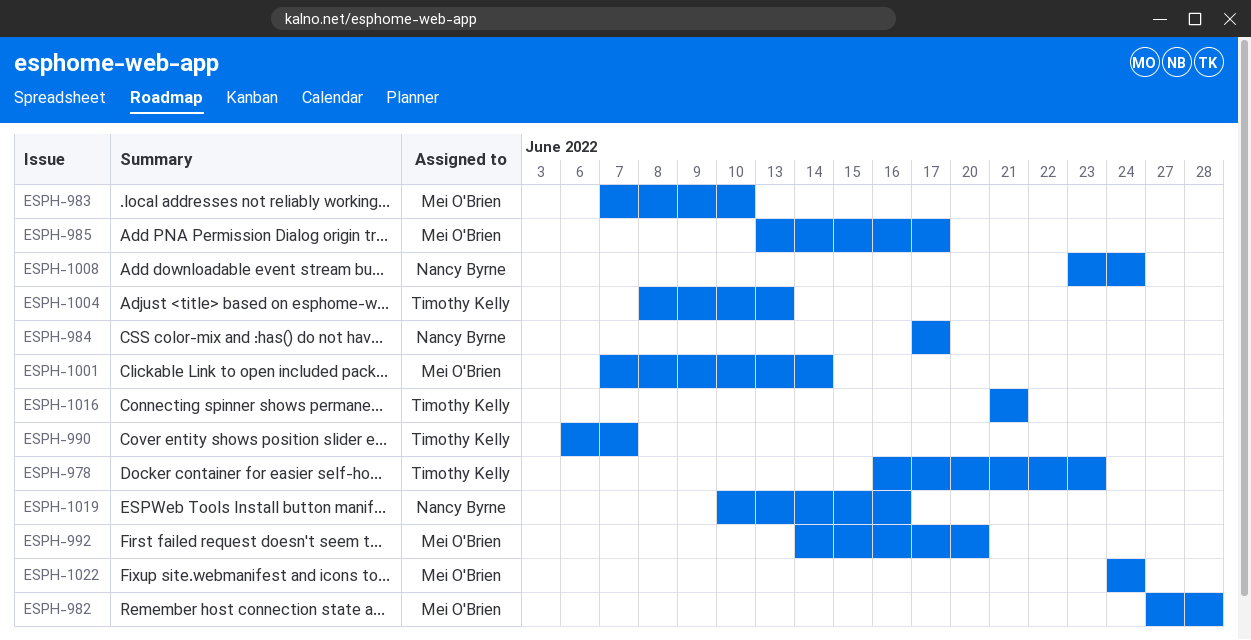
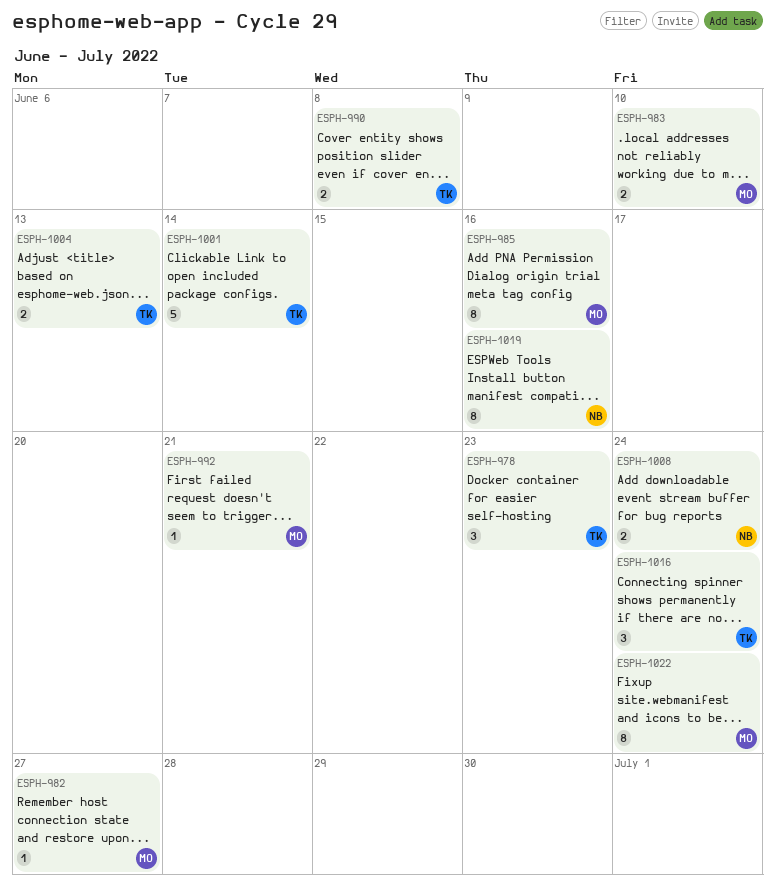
ESPH-982, due: Jun 28 -> Jun 27
ESPH-984: present -> none
ESPH-985, due: Jun 17 -> Jun 16
ESPH-990, due: Jun 7 -> Jun 8
ESPH-992, due: Jun 20 -> Jun 21
ESPH-1001, owner: Mei O'Brien -> Timothy Kelly
ESPH-1016, due: Jun 21 -> Jun 24

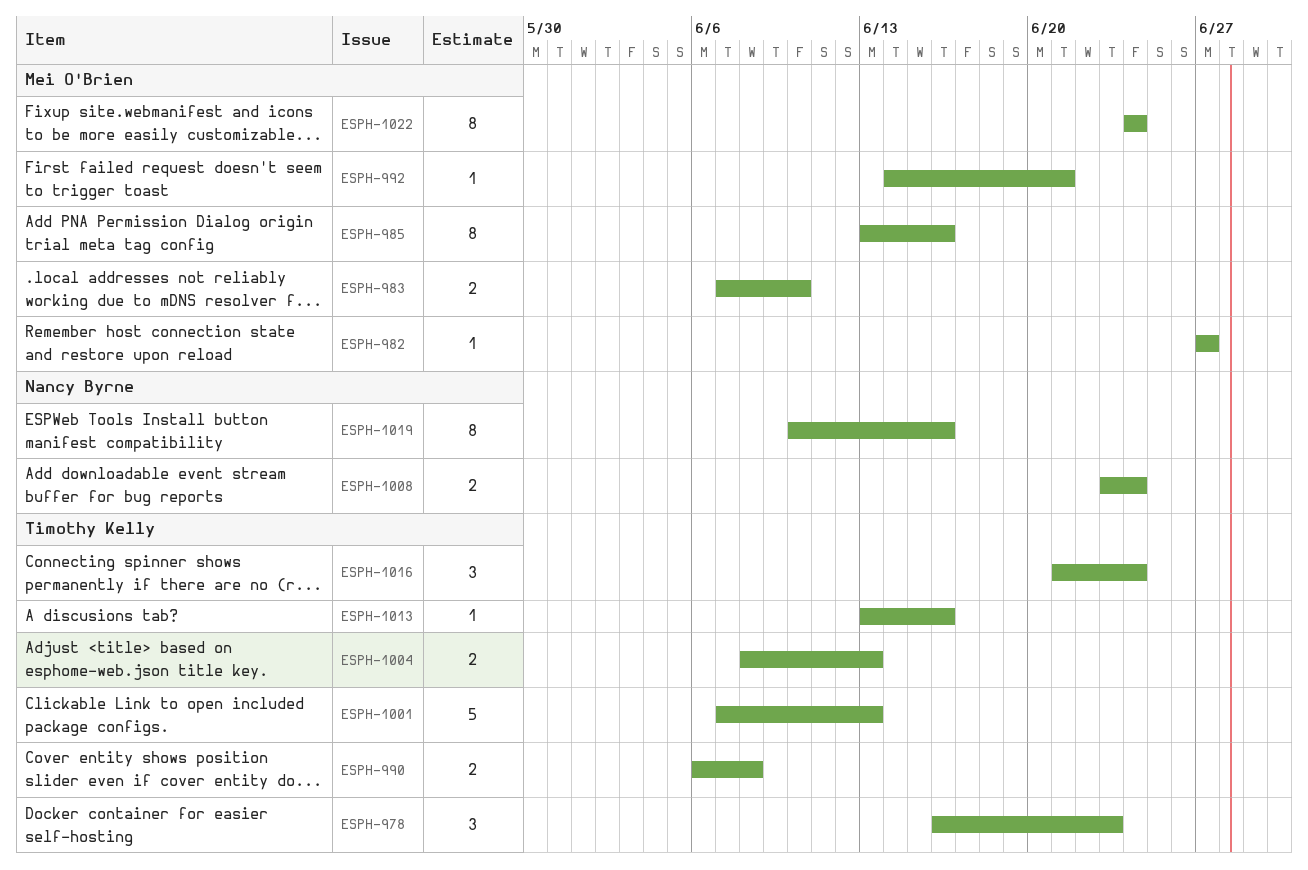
ESPH-1001, due: Jun 14 -> Jun 13
ESPH-1013: none -> present

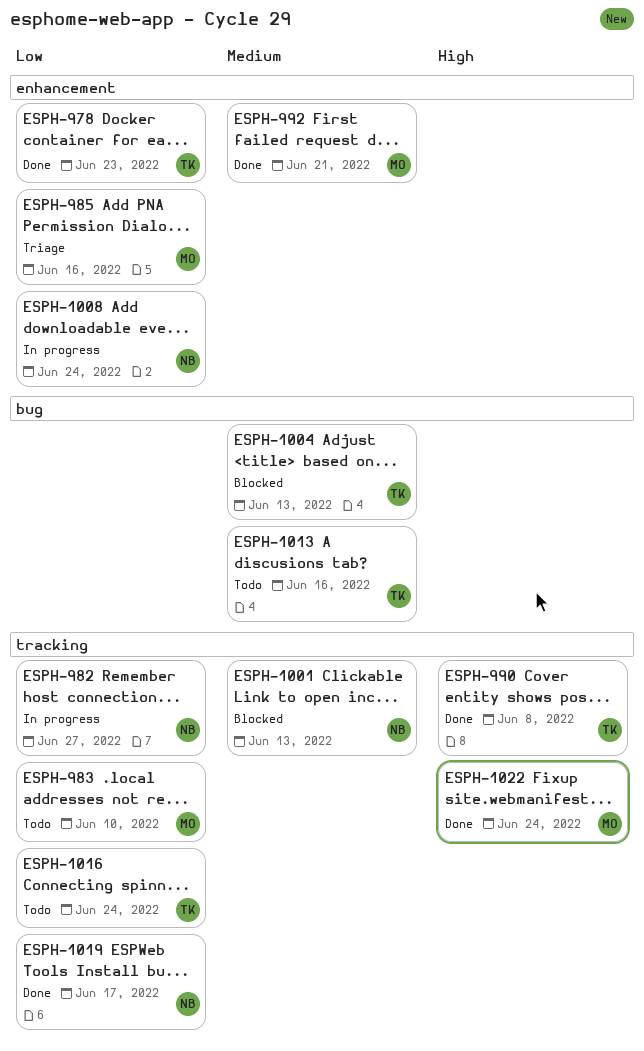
ESPH-982, owner: Mei O'Brien -> Nancy Byrne
ESPH-1001, owner: Timothy Kelly -> Nancy Byrne
ESPH-1019, due: Jun 16 -> Jun 17

